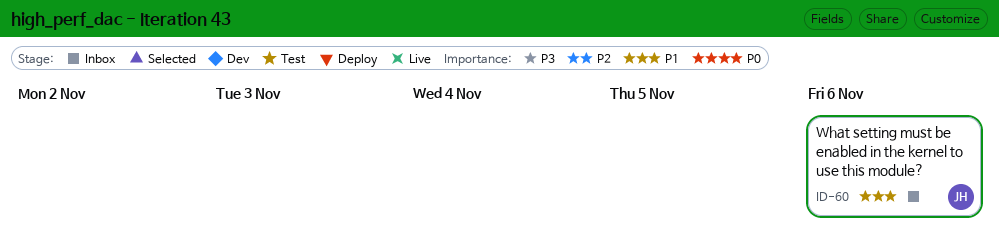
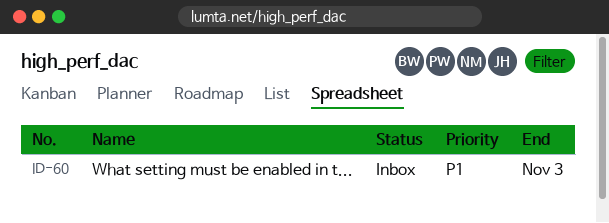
ID-60, due: Nov 6 -> Nov 3

